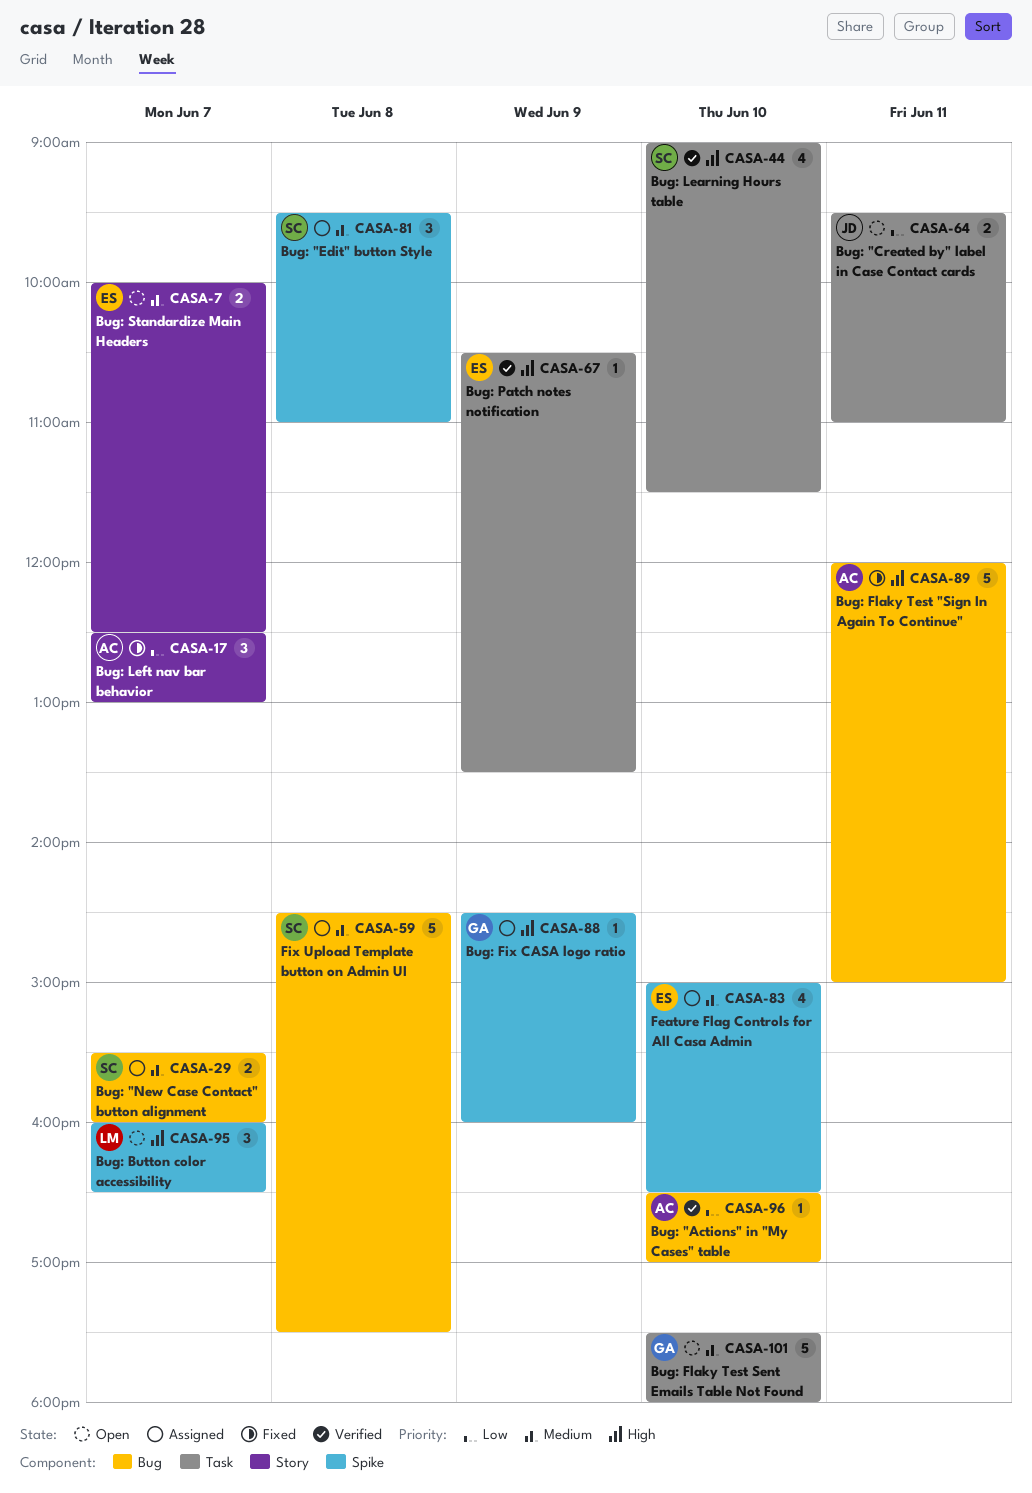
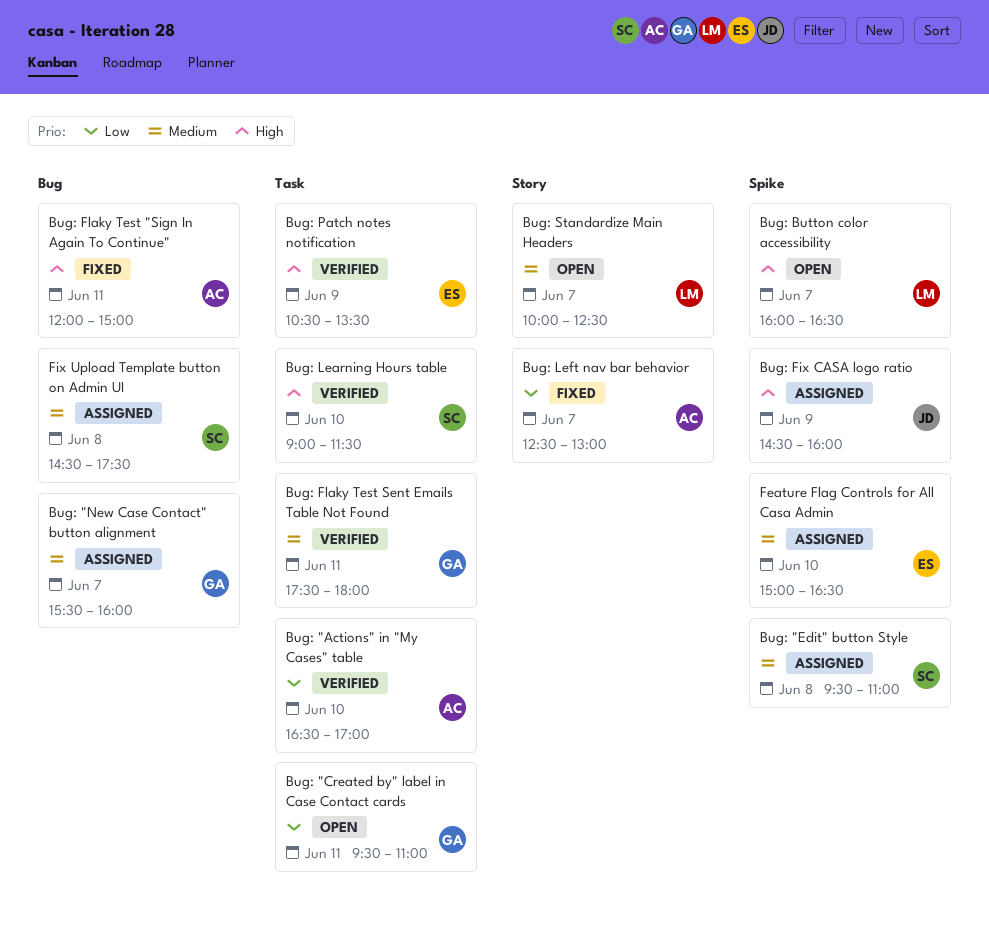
Bug: "Actions" in "My Cases" table, label: Bug -> Task
Bug: "Created by" label in Case Contact cards, owner: JD -> GA
Bug: "New Case Contact" button alignment, owner: SC -> GA
Bug: Fix CASA logo ratio, owner: GA -> JD
Bug: Flaky Test Sent Emails Table Not Found, status: Open -> Verified
Bug: Flaky Test Sent Emails Table Not Found, day: Jun 10 -> Jun 11
Bug: Standardize Main Headers, owner: ES -> LM

